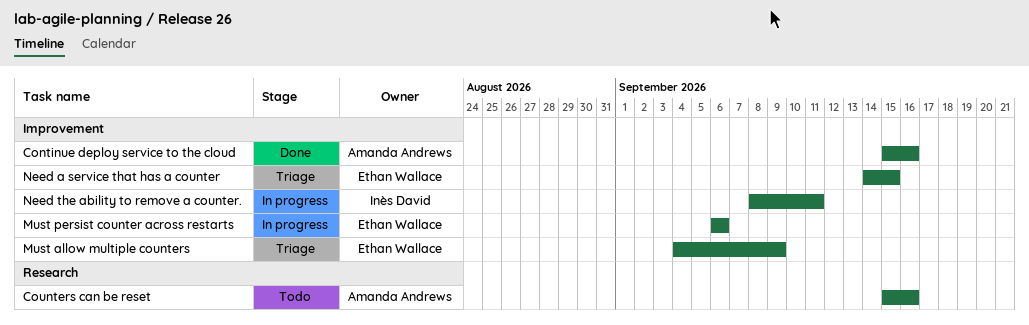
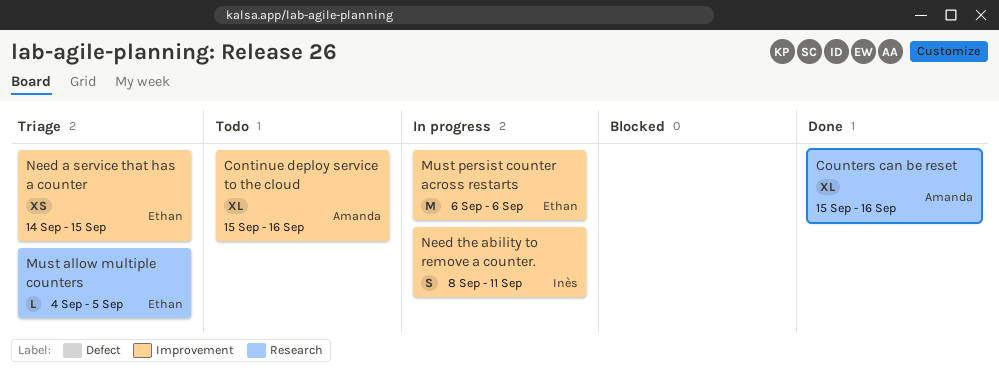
Continue deploy service to the cloud, status: Done -> Todo
Counters can be reset, status: Todo -> Done
Must allow multiple counters, label: Improvement -> Research
Must allow multiple counters, due: Sep 9 -> Sep 5

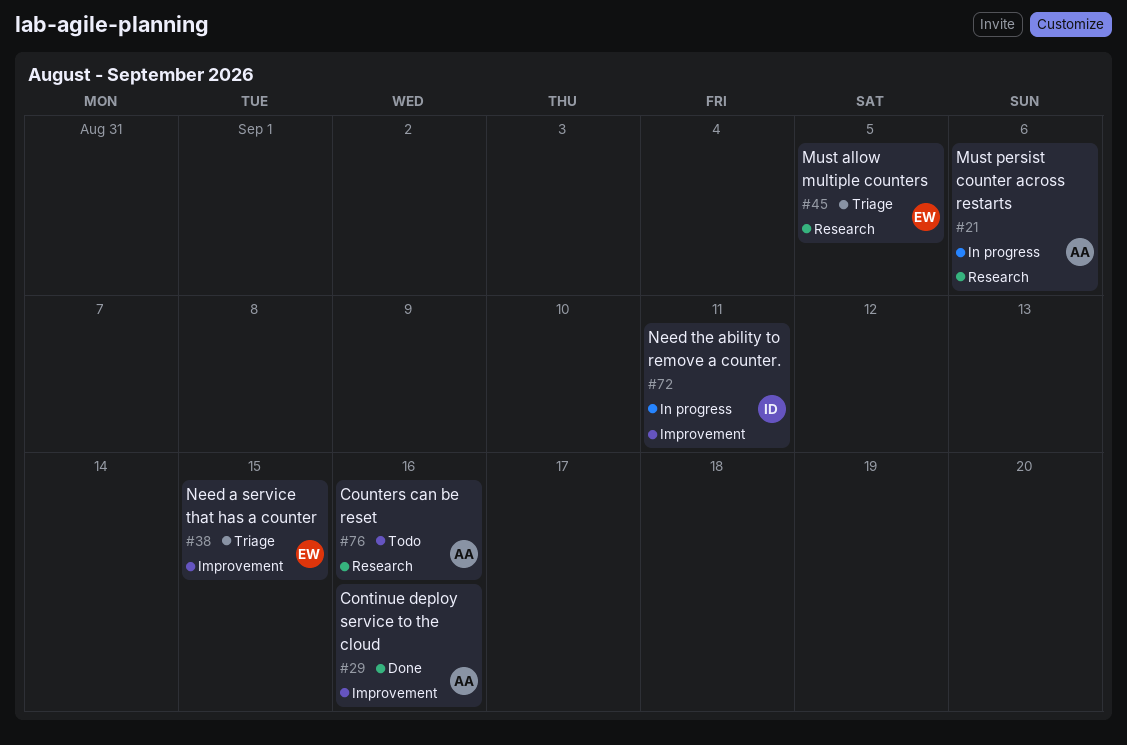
Continue deploy service to the cloud, status: Todo -> Done
Counters can be reset, status: Done -> Todo
Must persist counter across restarts, owner: Ethan -> Amanda
Must persist counter across restarts, label: Improvement -> Research

